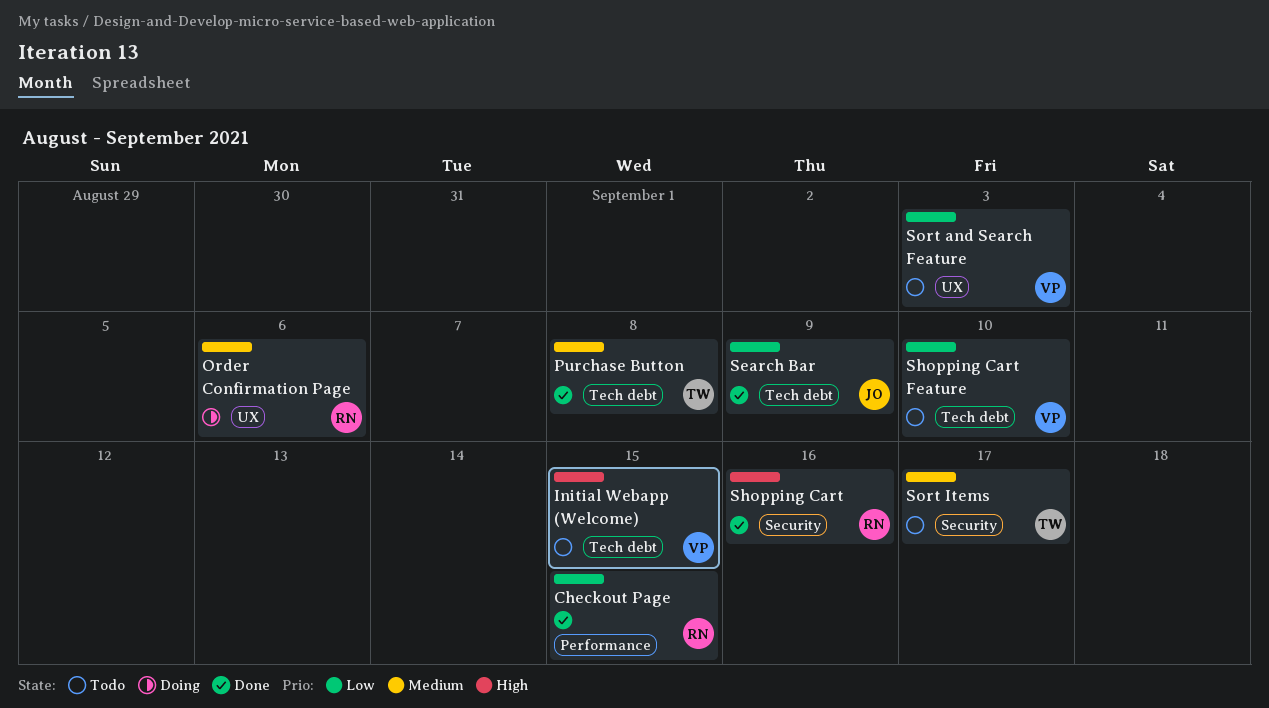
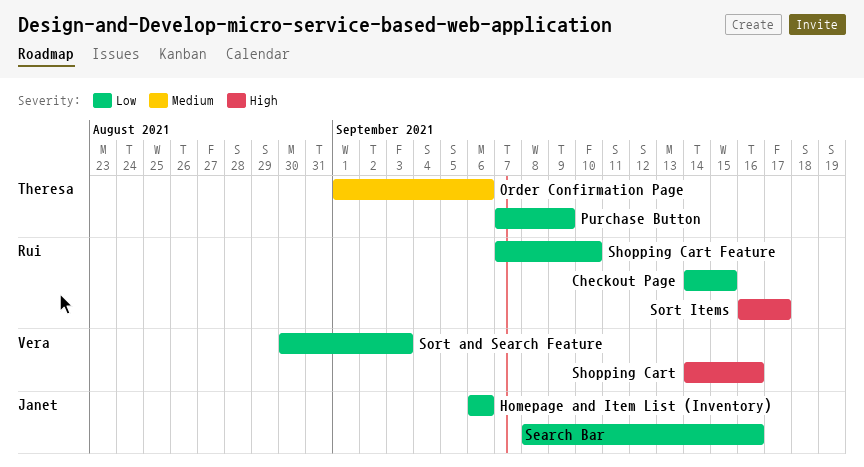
Homepage and Item List (Inventory): none -> present
Initial Webapp (Welcome): present -> none
Order Confirmation Page, owner: Rui -> Theresa
Purchase Button, priority: Medium -> Low
Purchase Button, due: Sep 8 -> Sep 9
Search Bar, due: Sep 9 -> Sep 16
Shopping Cart, owner: Rui -> Vera
Shopping Cart Feature, owner: Vera -> Rui
Sort Items, owner: Theresa -> Rui
Sort Items, priority: Medium -> High

